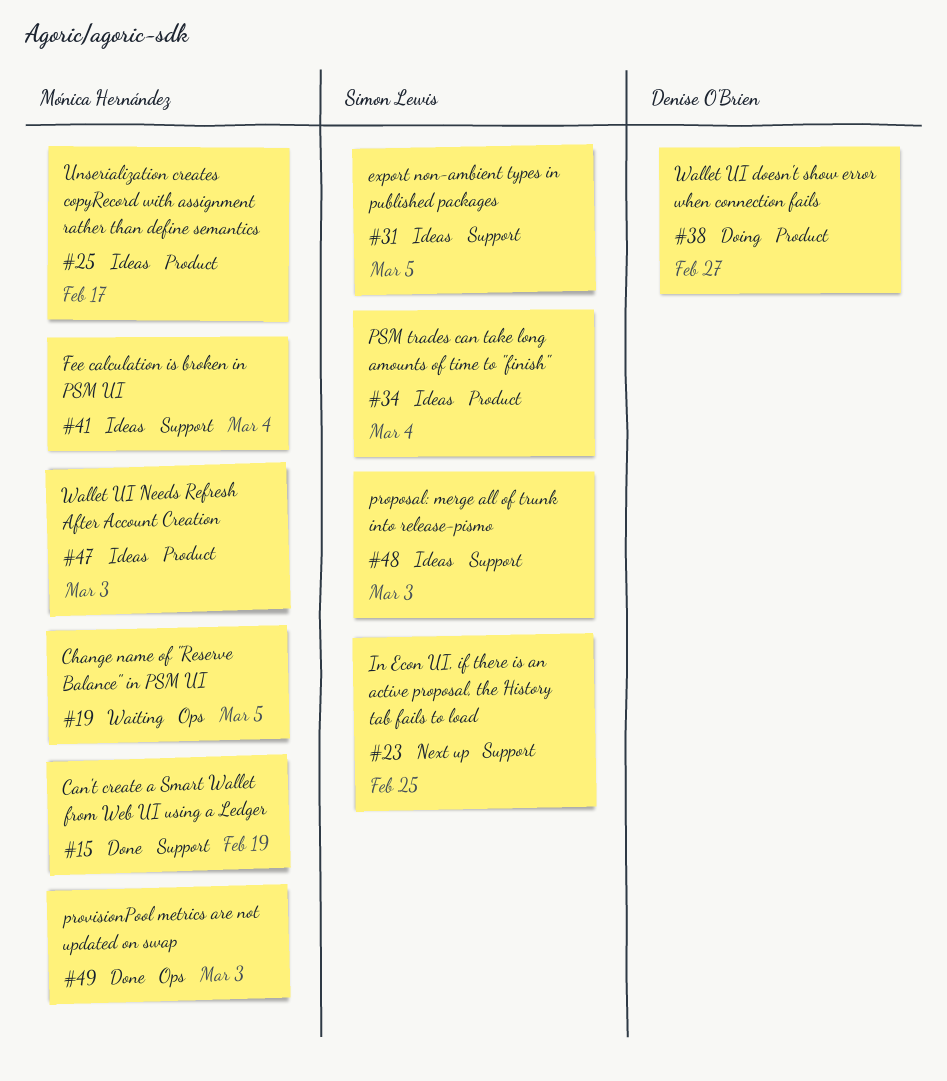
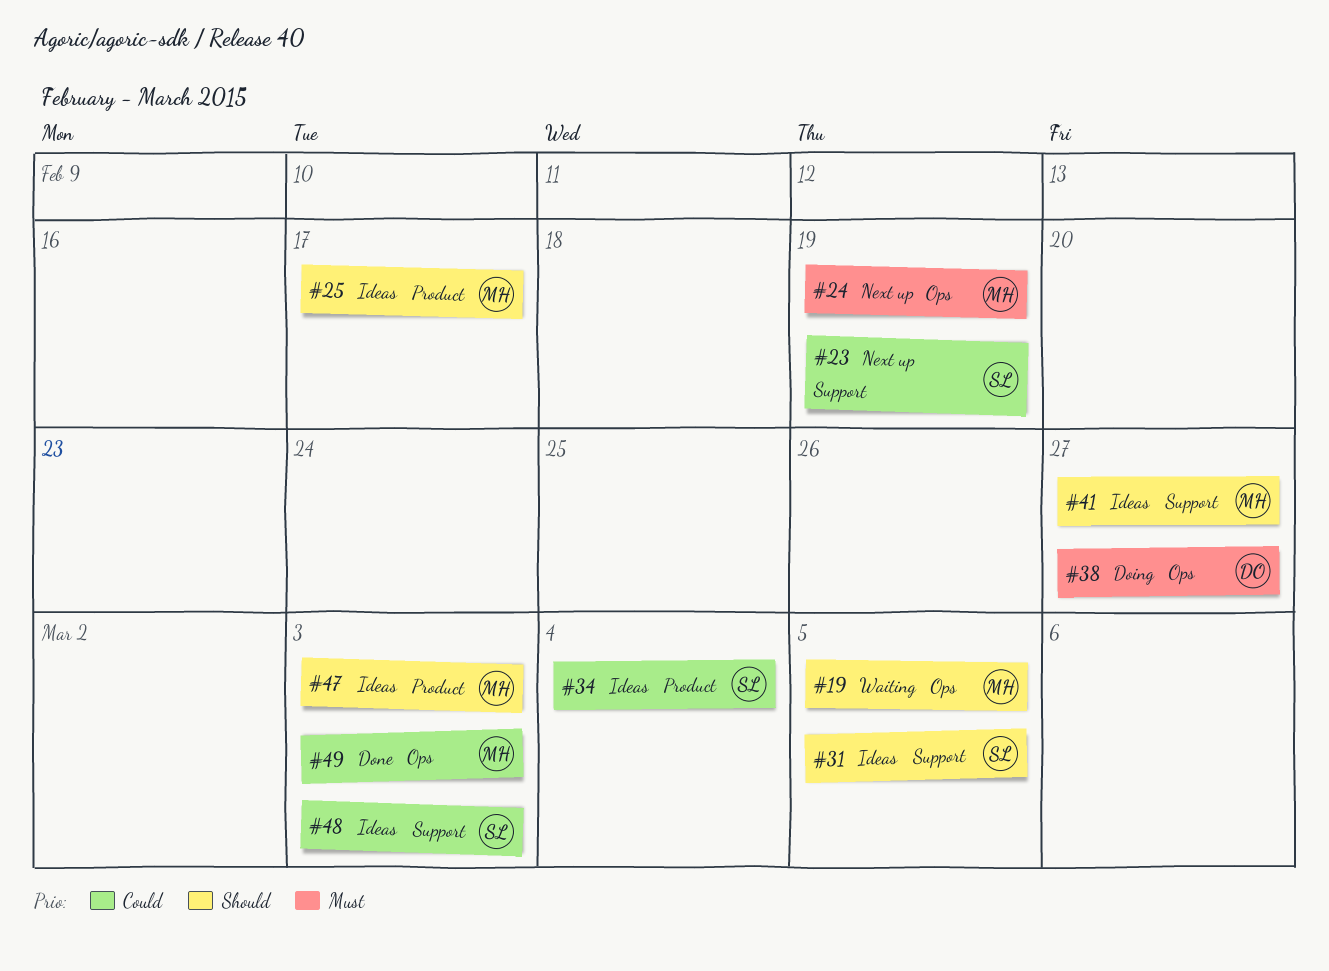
#15: present -> none
#23, due: Feb 25 -> Feb 19
#24: none -> present
#38, label: Product -> Ops
#41, due: Mar 4 -> Feb 27

